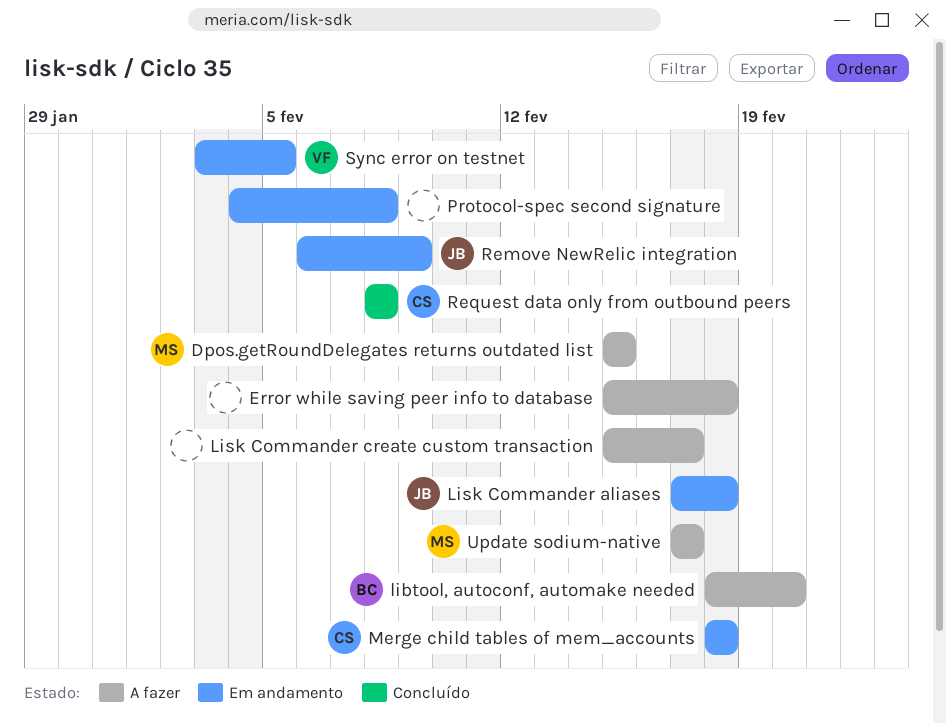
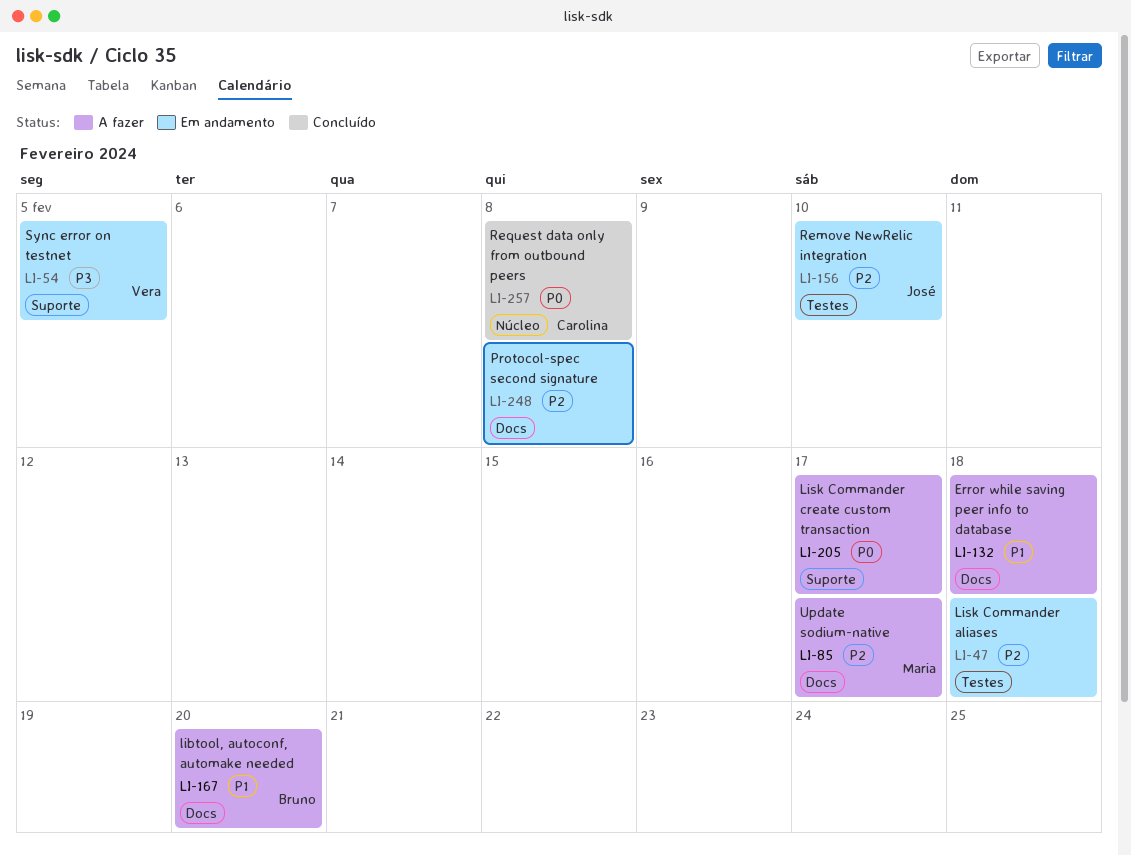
Dpos.getRoundDelegates returns outdated list: present -> none
Lisk Commander aliases, owner: José -> none
Merge child tables of mem_accounts: present -> none
Remove NewRelic integration, due: Feb 9 -> Feb 10

